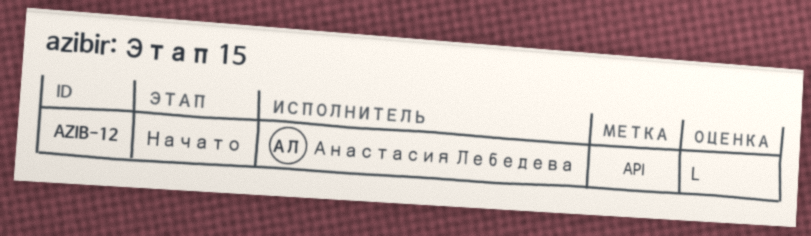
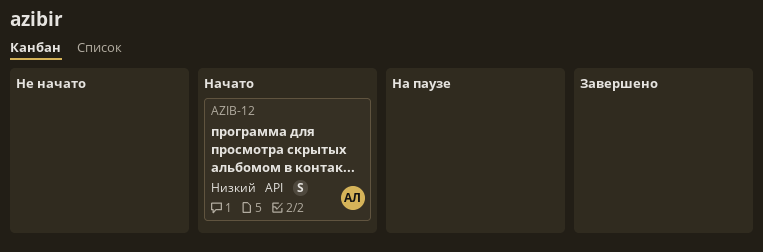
AZIB-12, estimate: L -> S

